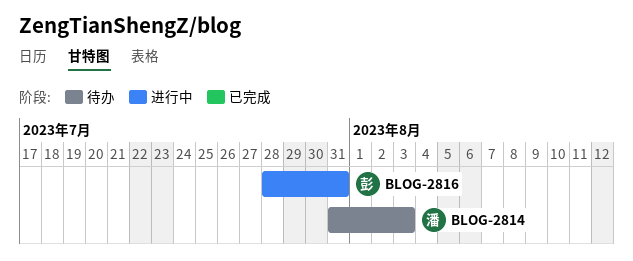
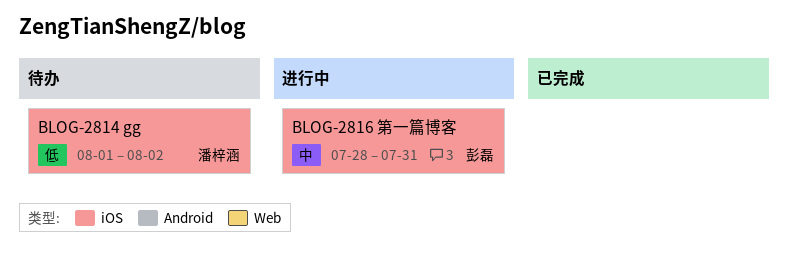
BLOG-2814, start: Jul 31 -> Aug 1
BLOG-2814, due: Aug 3 -> Aug 2

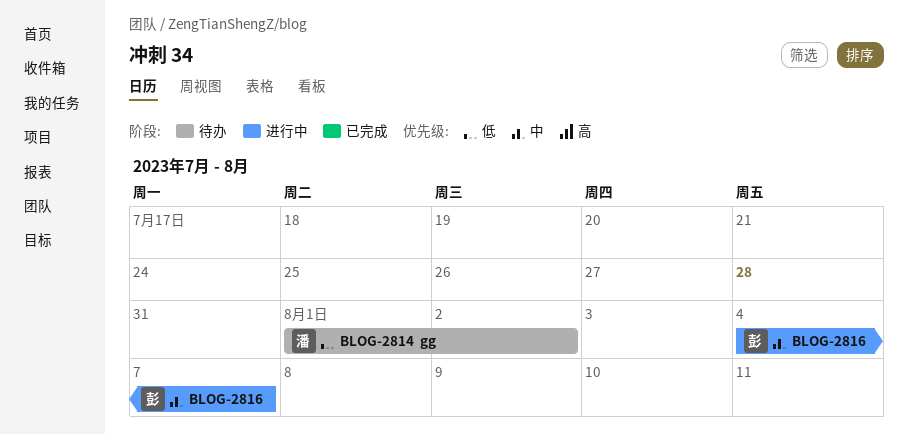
BLOG-2816, start: Jul 28 -> Aug 4
BLOG-2816, due: Jul 31 -> Aug 7

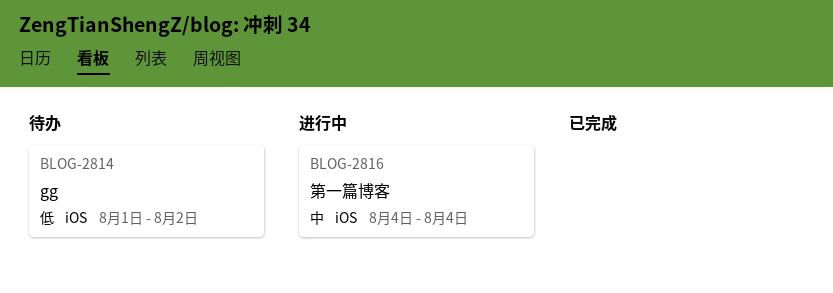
BLOG-2816, due: Aug 7 -> Aug 4

